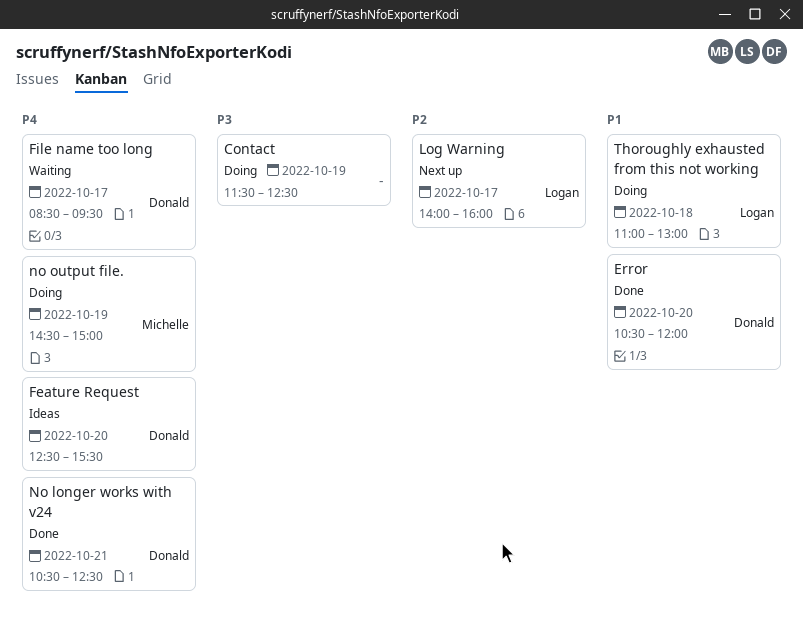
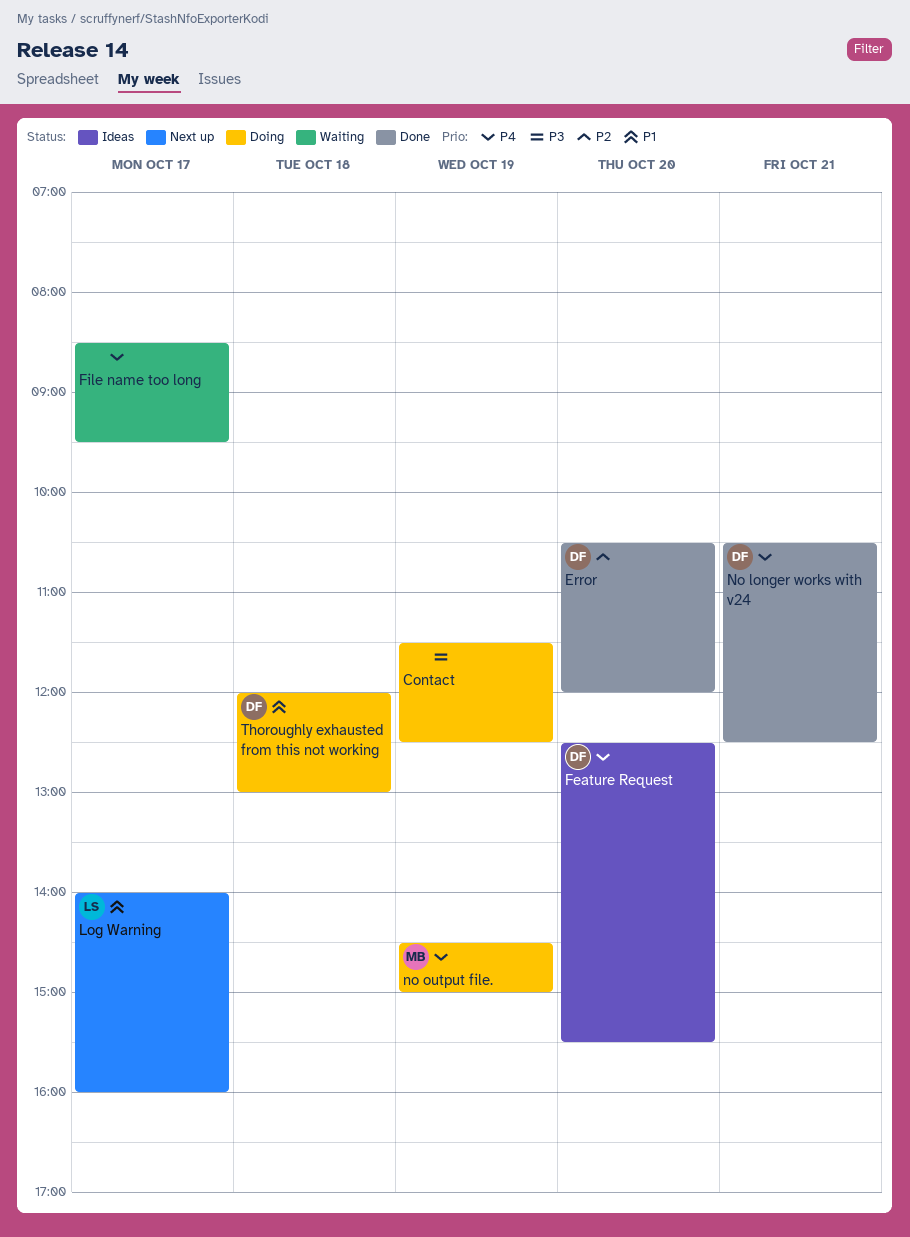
Error, priority: P1 -> P2
File name too long, owner: Donald -> none
Log Warning, priority: P2 -> P1
Thoroughly exhausted from this not working, owner: Logan -> Donald
Thoroughly exhausted from this not working, begins: 11:00 -> 12:00

